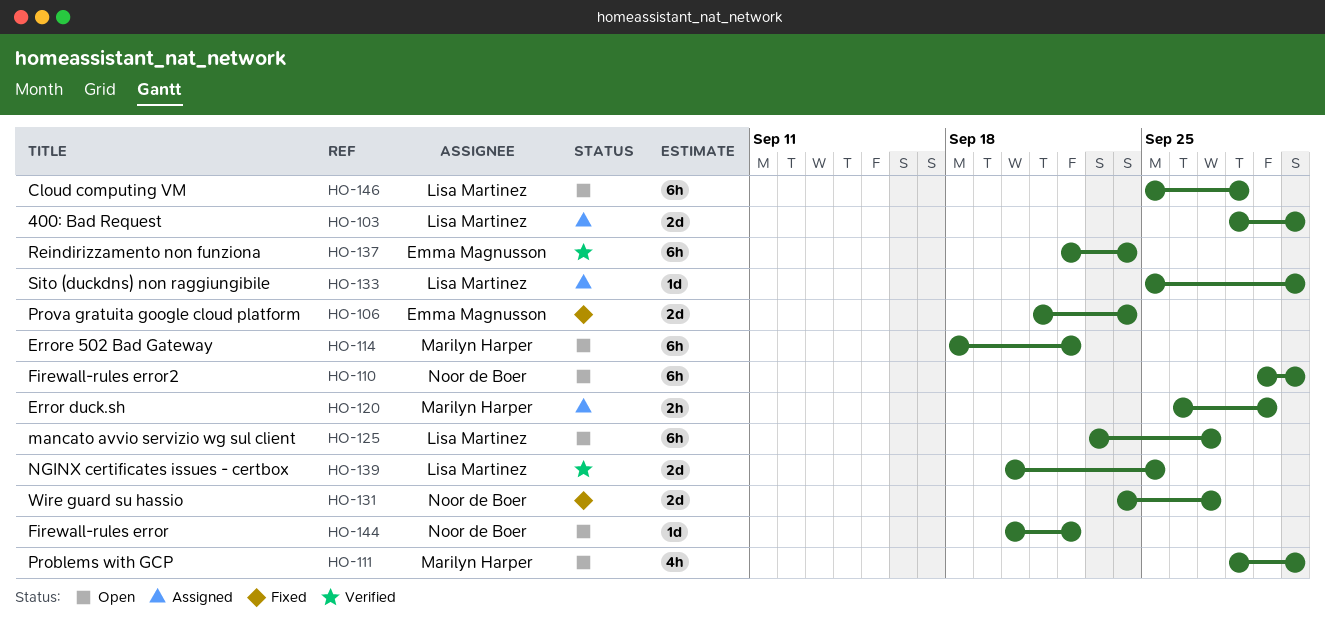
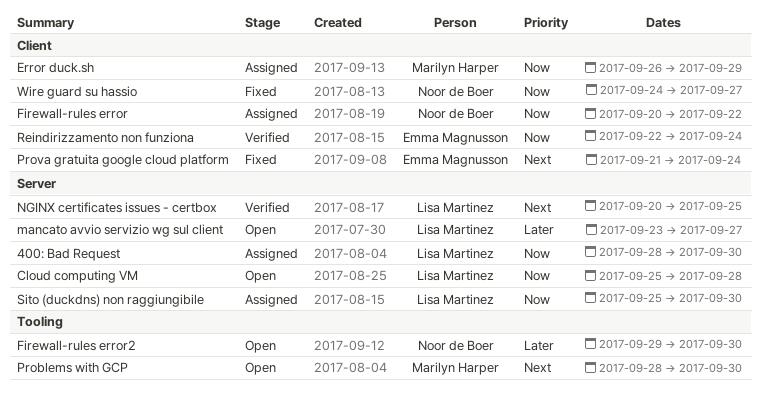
Errore 502 Bad Gateway: present -> none
Firewall-rules error, status: Open -> Assigned

